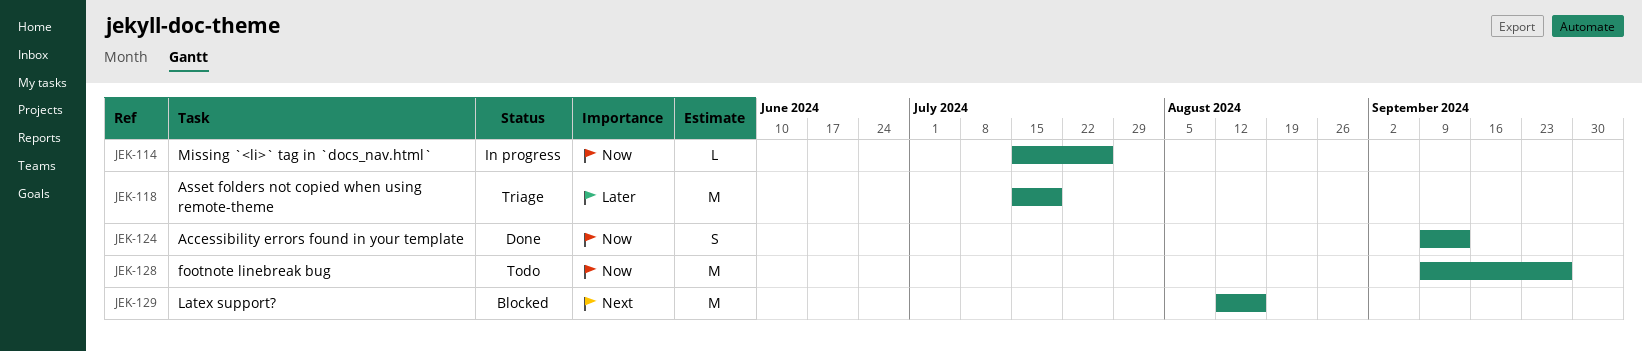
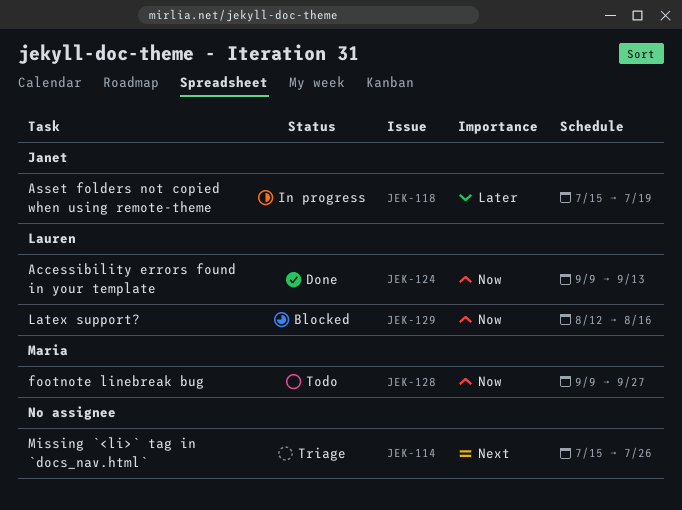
JEK-114, status: In progress -> Triage
JEK-114, priority: Now -> Next
JEK-118, status: Triage -> In progress
JEK-129, priority: Next -> Now

